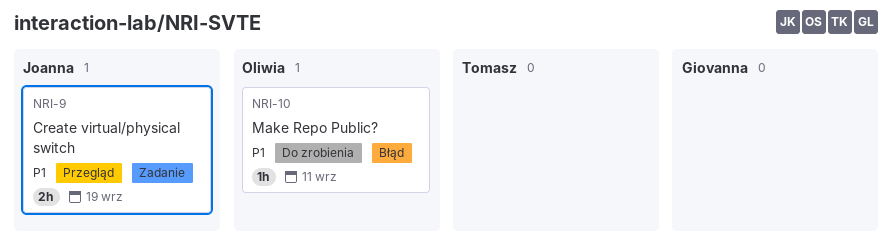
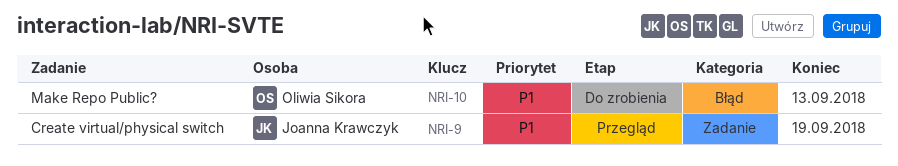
NRI-10, due: Sep 11 -> Sep 13

